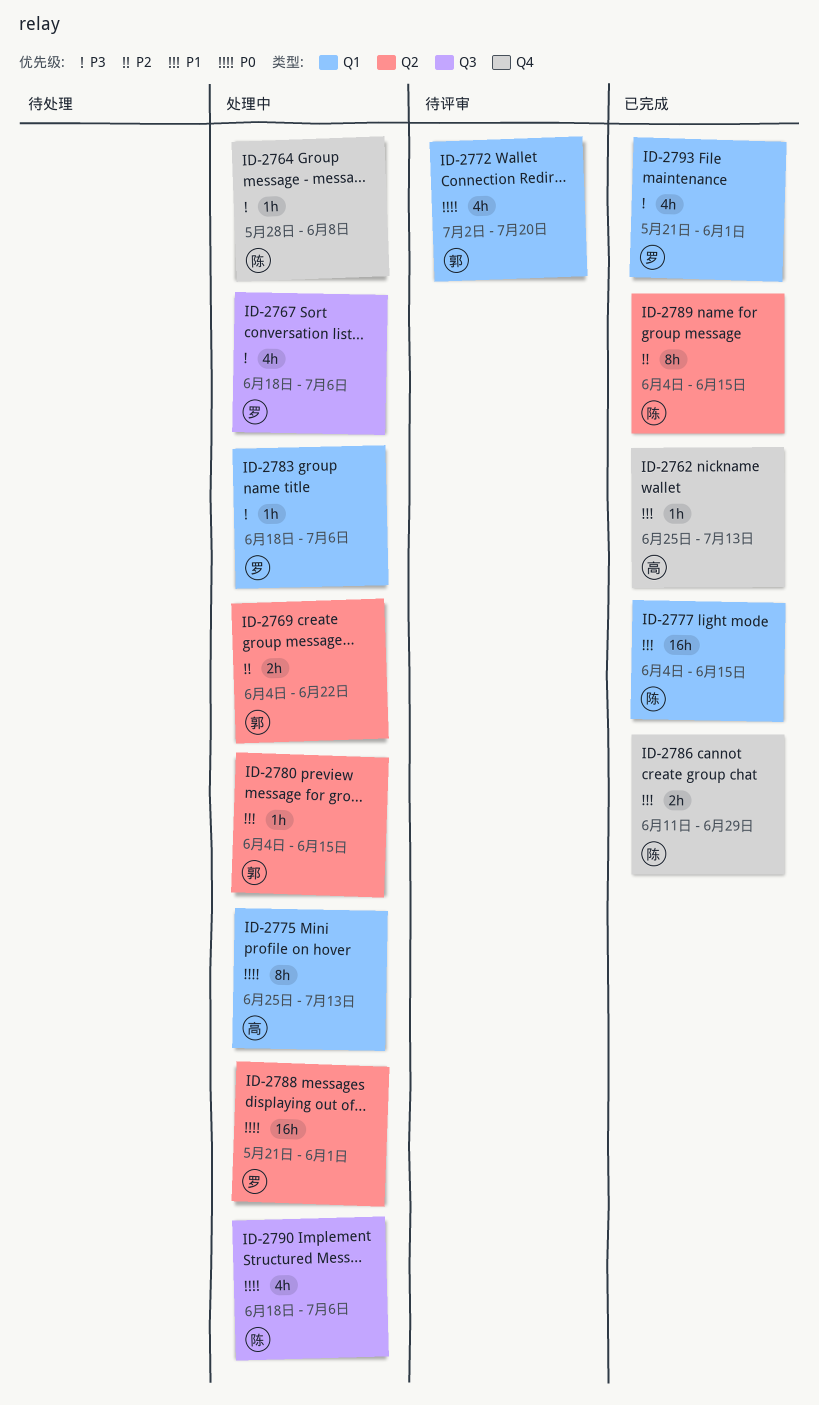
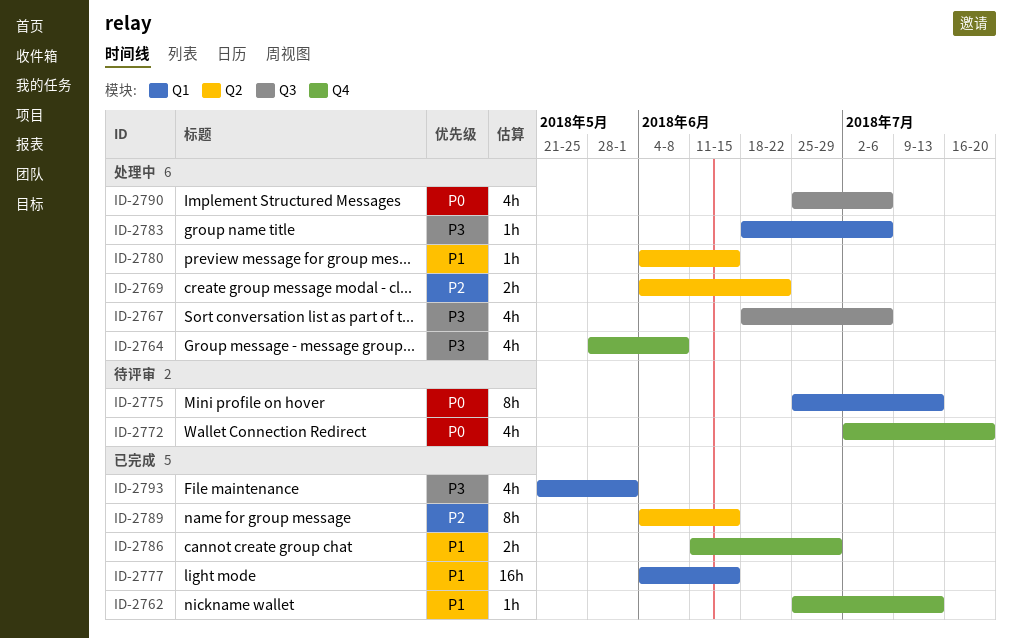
ID-2764, estimate: 1h -> 4h
ID-2772, label: Q1 -> Q4
ID-2775, status: 处理中 -> 待评审
ID-2788: present -> none
ID-2790, start: Jun 18 -> Jun 25

